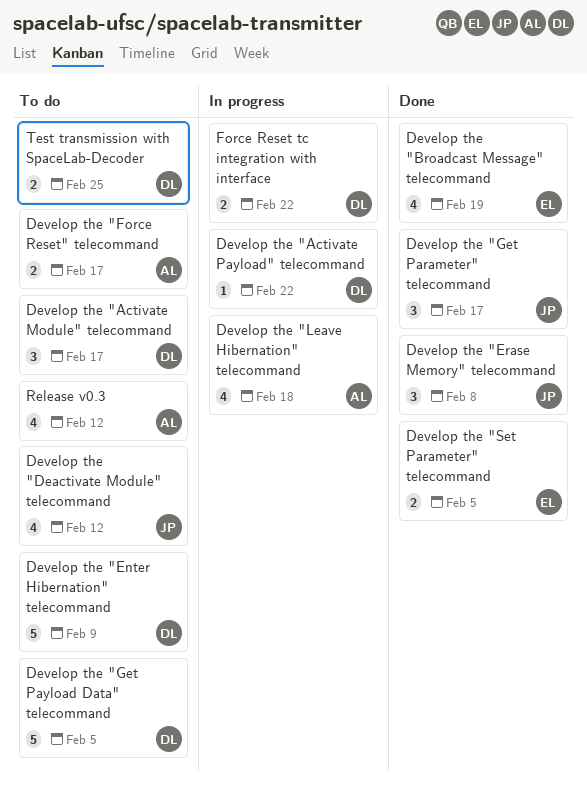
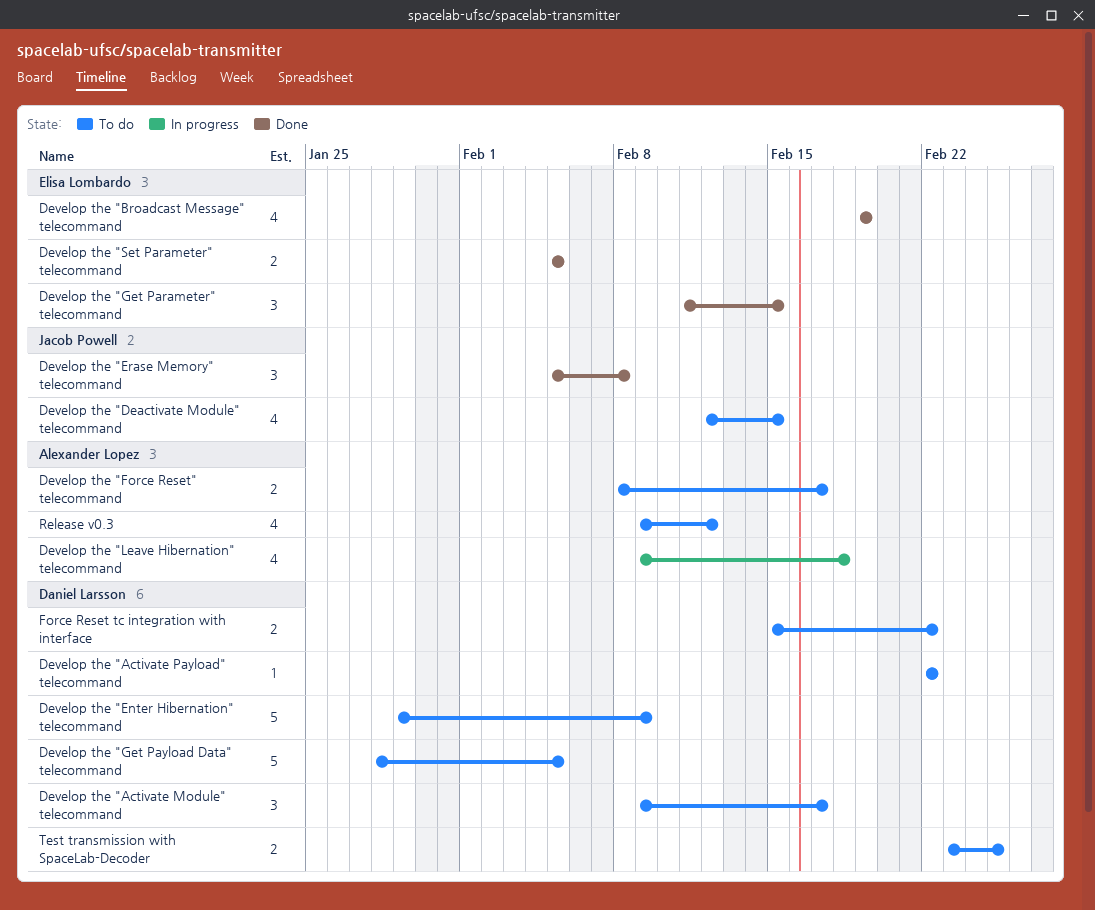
Develop the "Activate Payload" telecommand, status: In progress -> To do
Develop the "Deactivate Module" telecommand, due: Feb 12 -> Feb 15
Develop the "Get Parameter" telecommand, owner: Jacob Powell -> Elisa Lombardo
Develop the "Get Parameter" telecommand, due: Feb 17 -> Feb 15
Force Reset tc integration with interface, status: In progress -> To do

